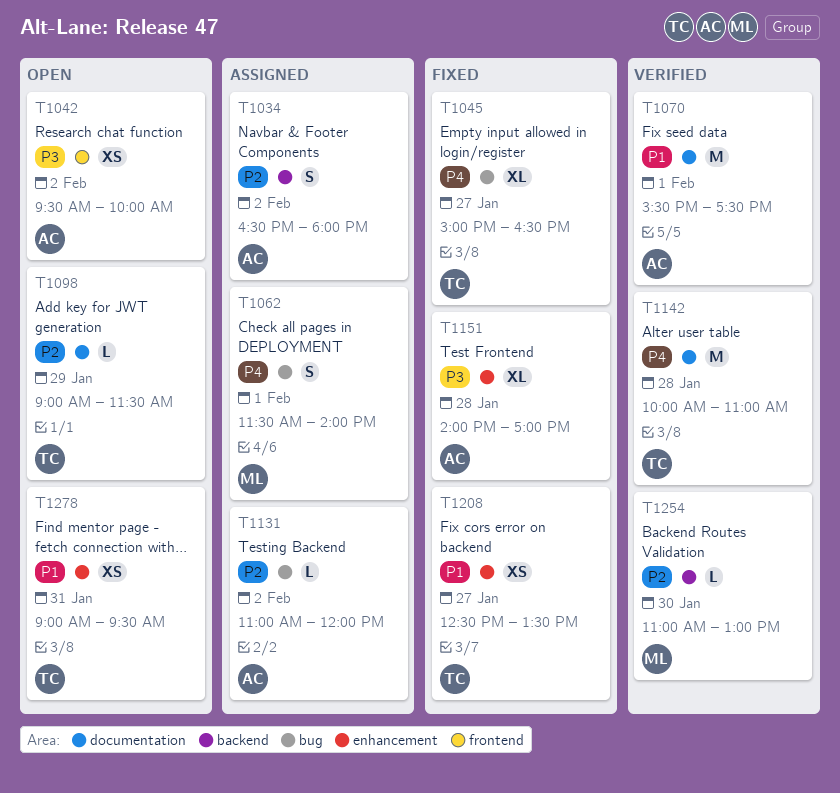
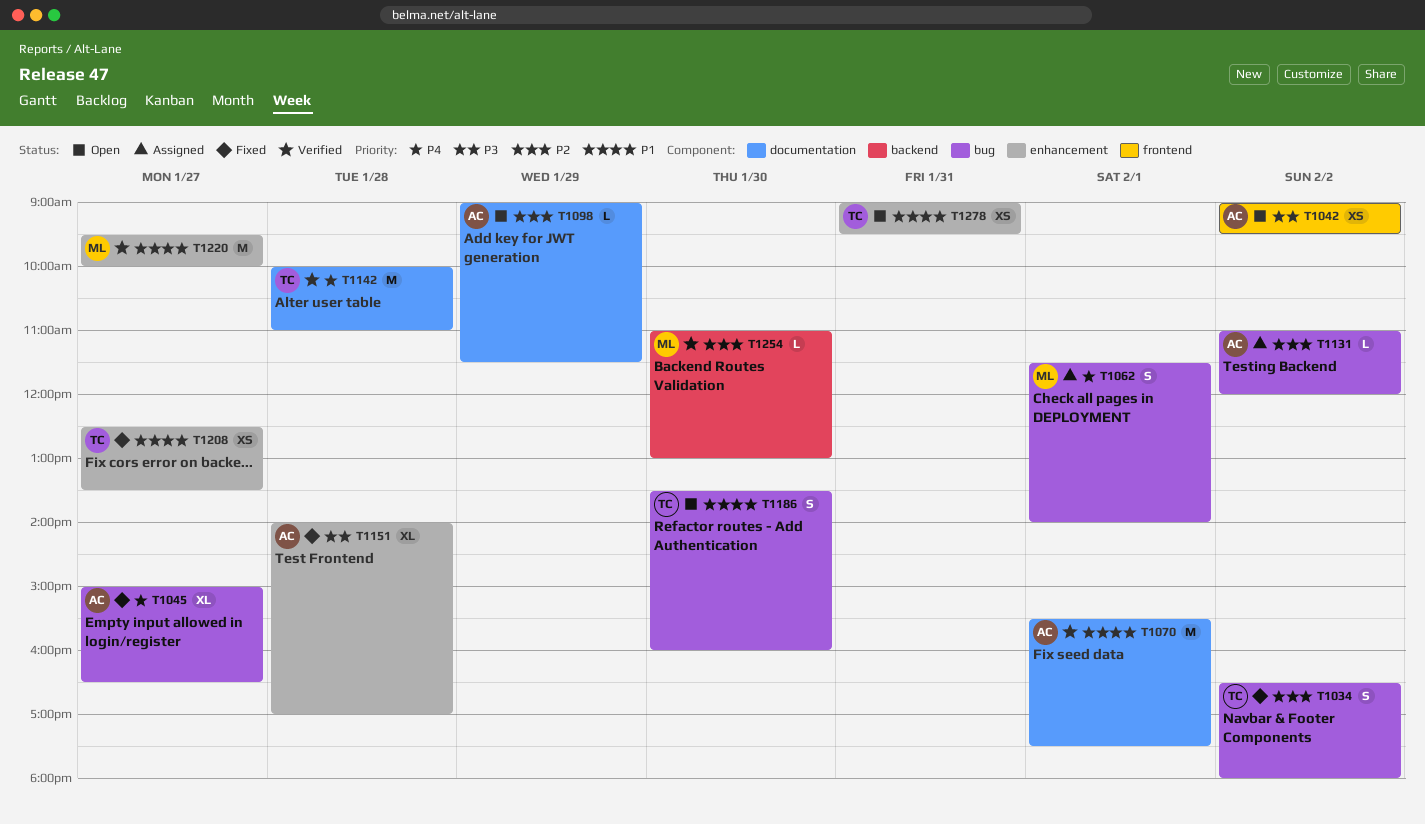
T1034, status: Assigned -> Fixed
T1034, owner: AC -> TC
T1034, label: backend -> bug
T1042, begins: 09:30 -> 09:00
T1042, ends: 10:00 -> 09:30
T1045, owner: TC -> AC
T1098, owner: TC -> AC
T1186: none -> present
T1220: none -> present

